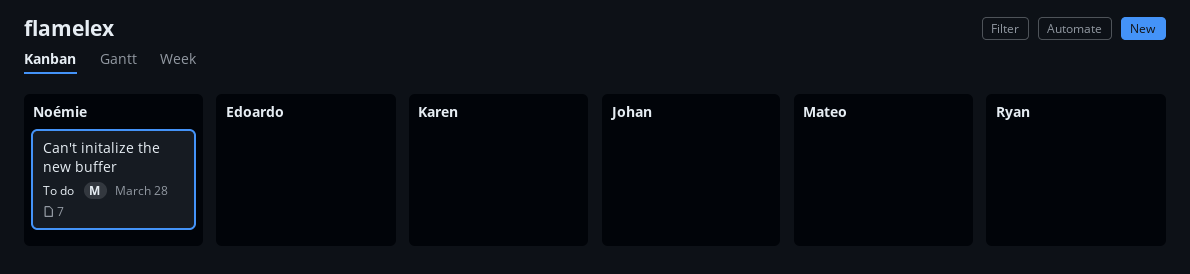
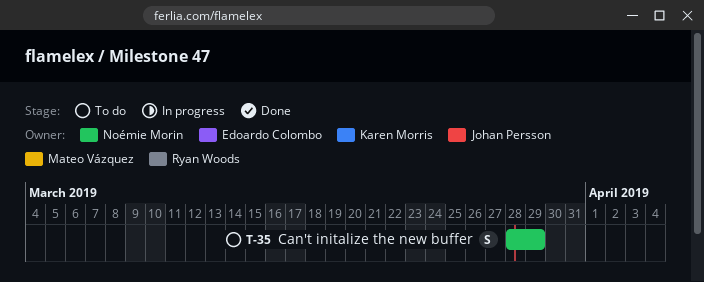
Can't initalize the new buffer, estimate: M -> S
Can't initalize the new buffer, due: Mar 28 -> Mar 29

